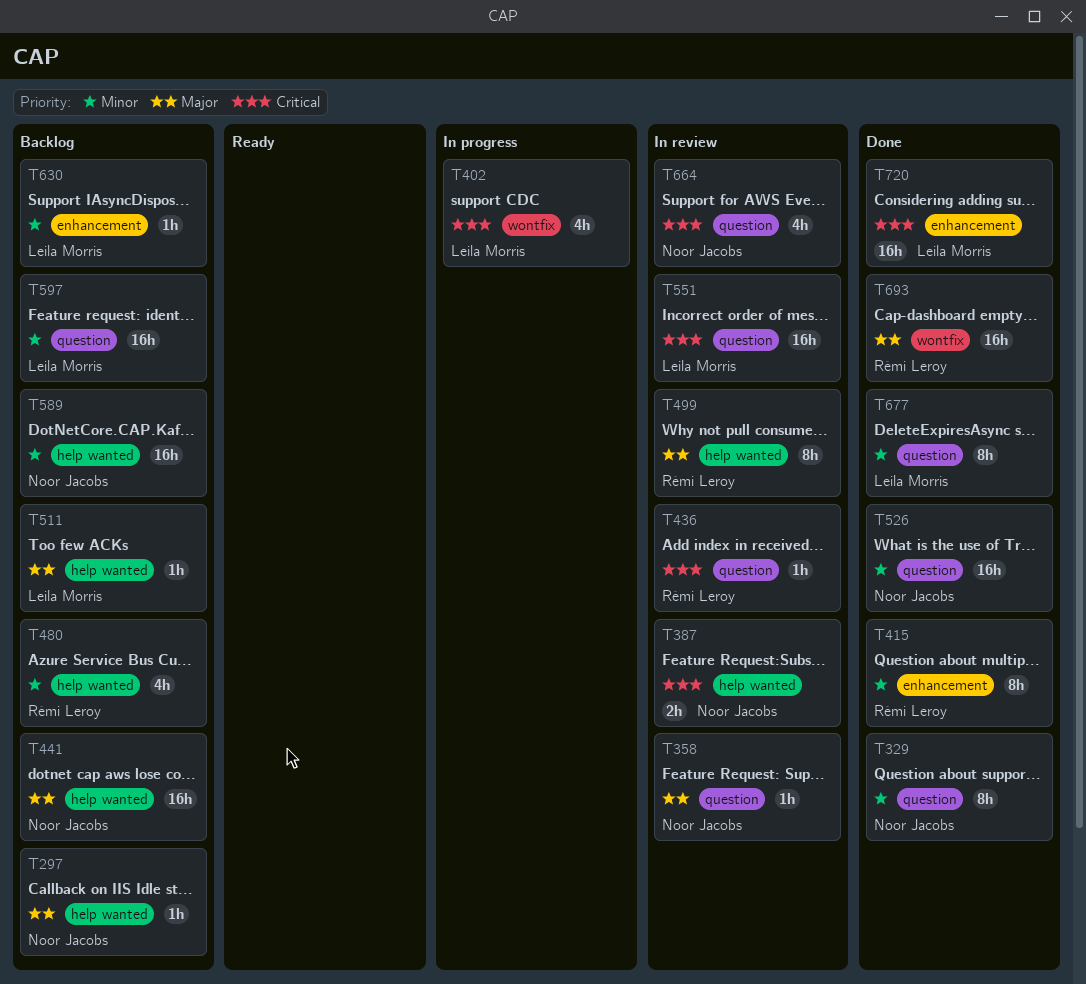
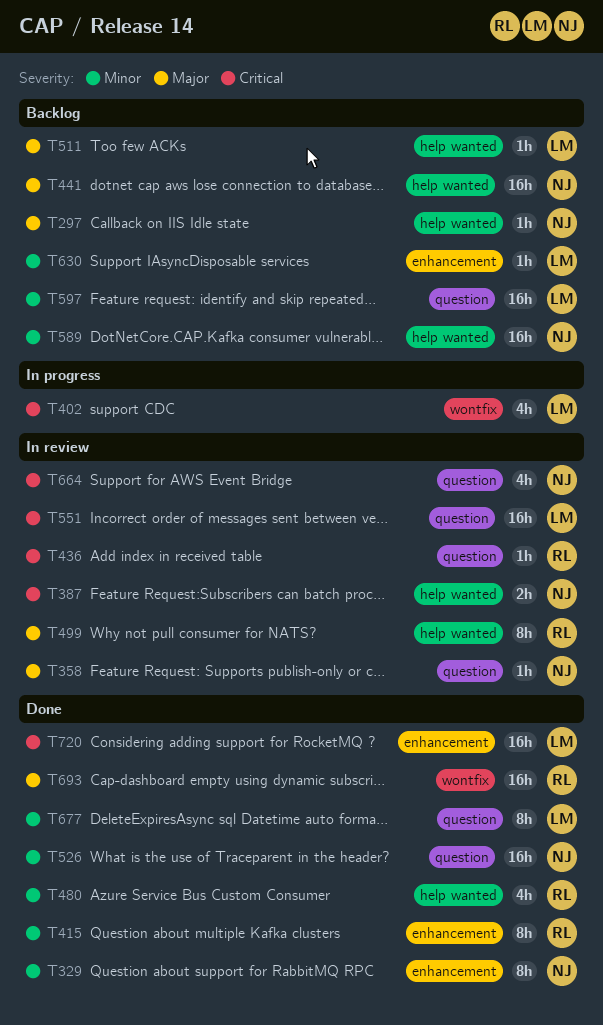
T329, label: question -> enhancement
T480, status: Backlog -> Done

